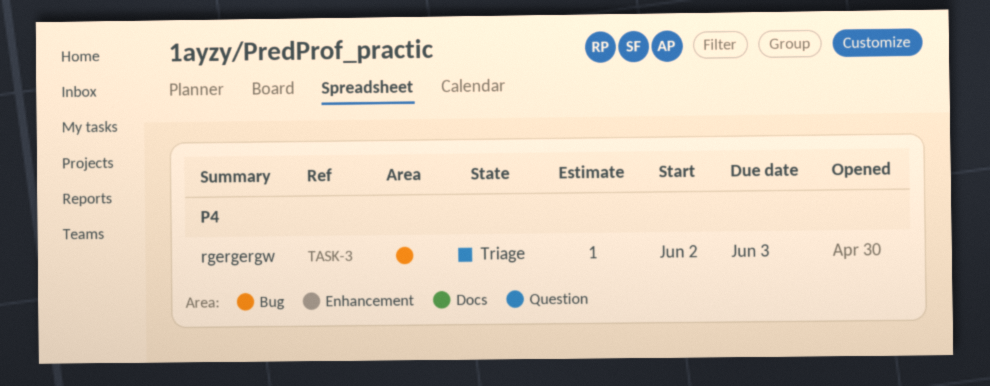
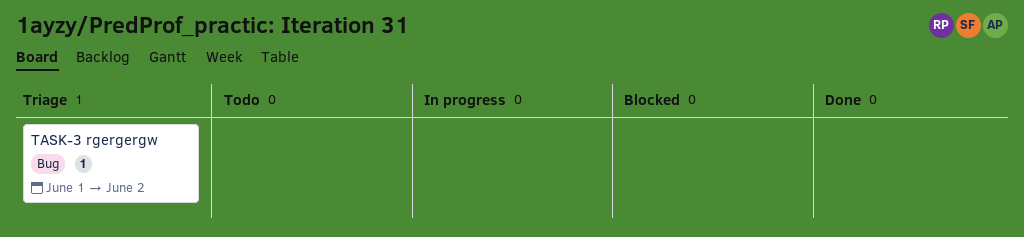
TASK-3, start: Jun 2 -> Jun 1
TASK-3, due: Jun 3 -> Jun 2

